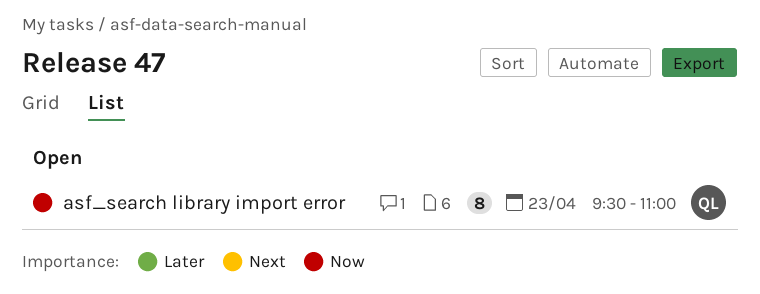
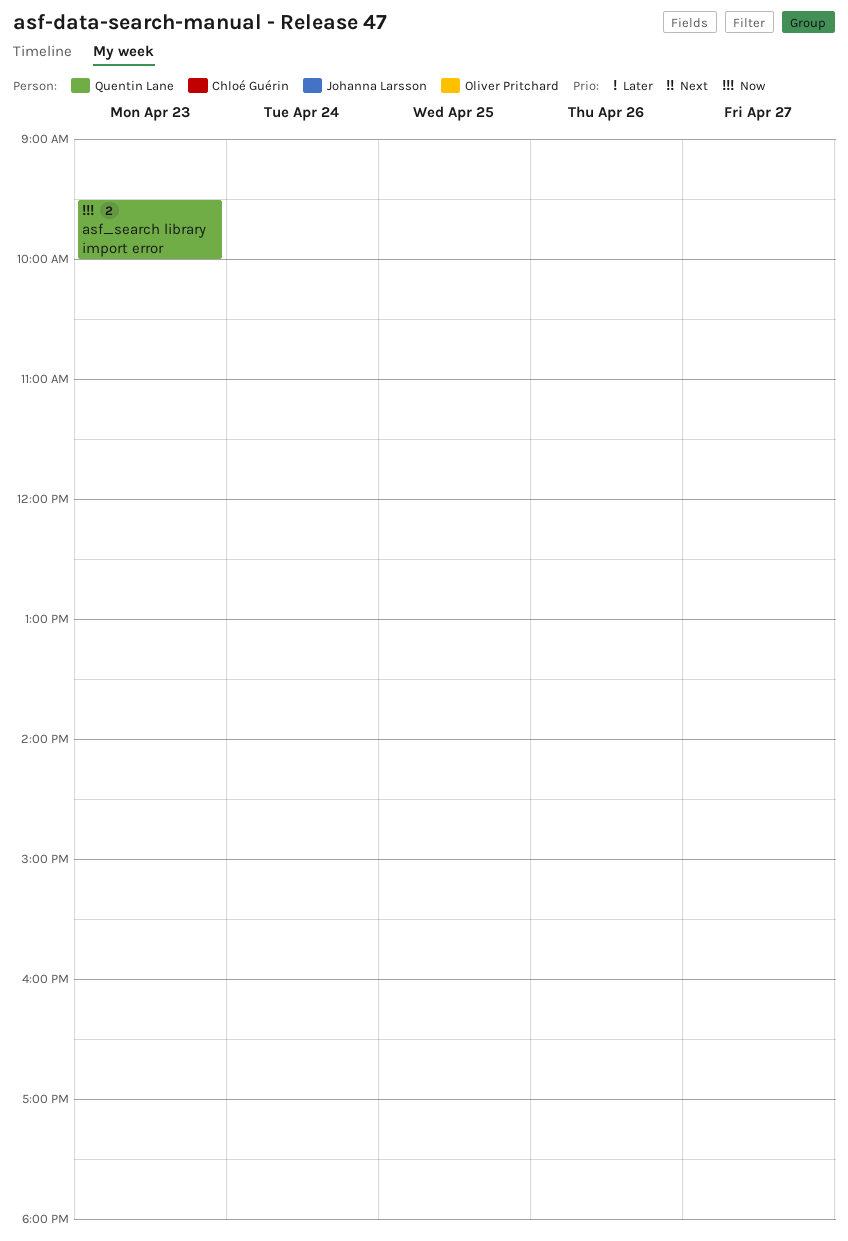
asf_search library import error, estimate: 8 -> 2
asf_search library import error, ends: 11:00 -> 10:00

